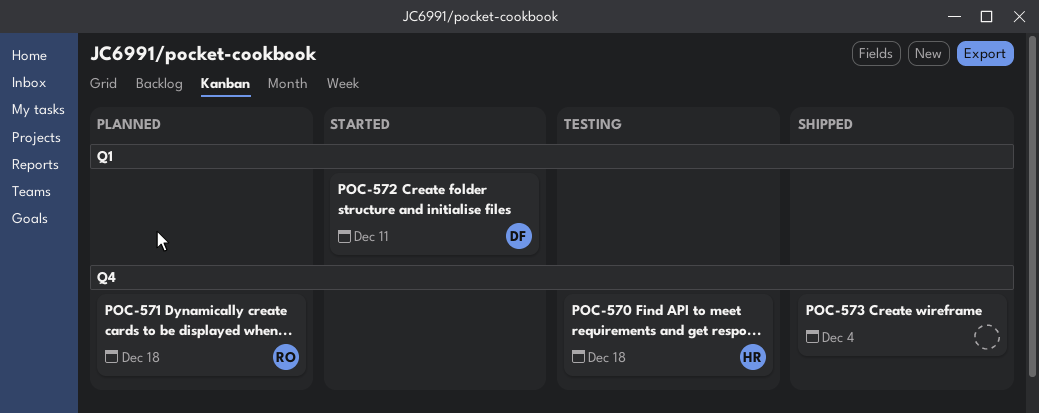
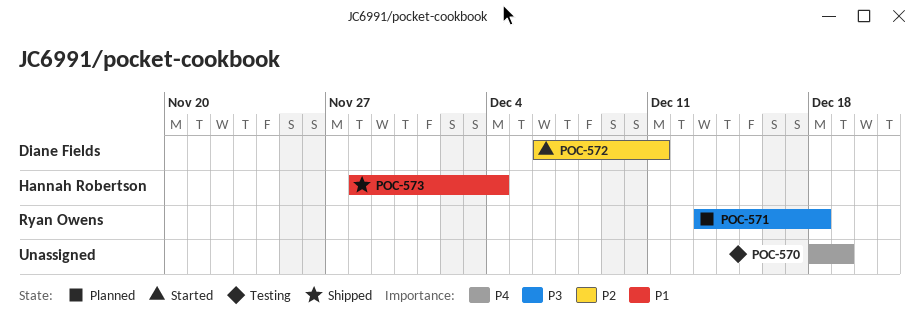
POC-570, owner: Hannah Robertson -> none
POC-570, due: Dec 18 -> Dec 19
POC-573, owner: none -> Hannah Robertson

